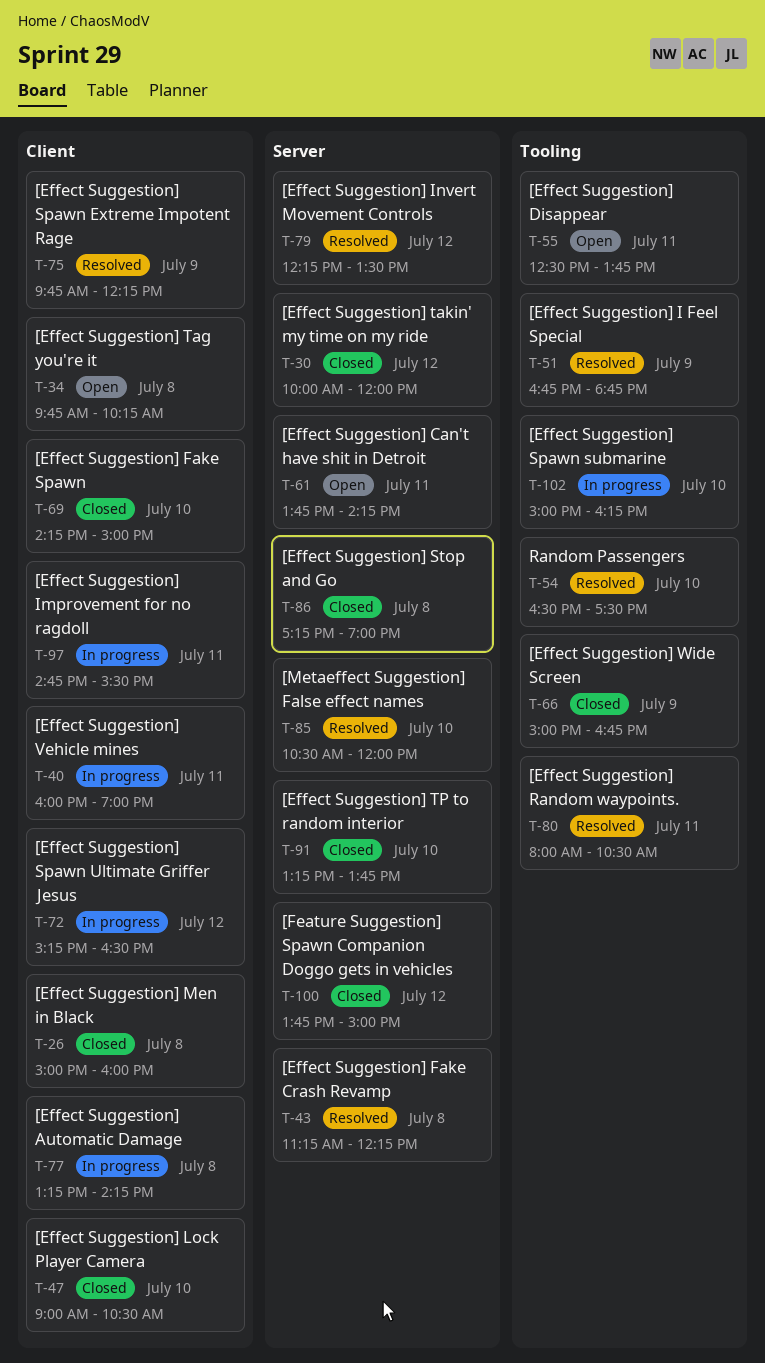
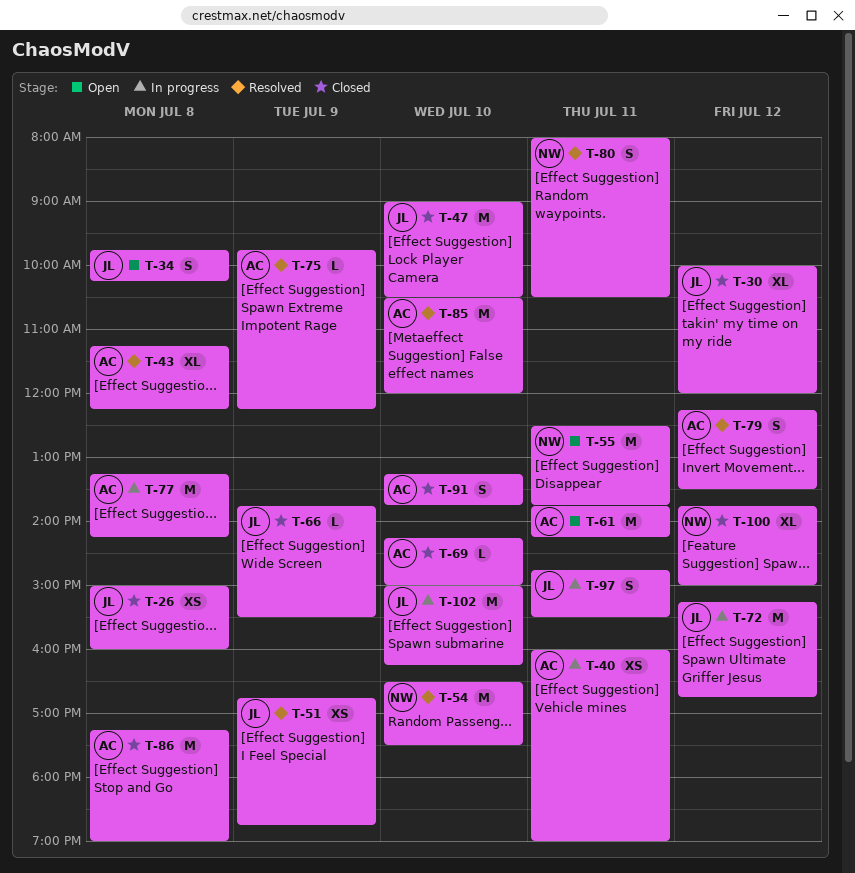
T-66, begins: 15:00 -> 13:45
T-66, ends: 16:45 -> 15:30
T-72, ends: 16:30 -> 16:45

